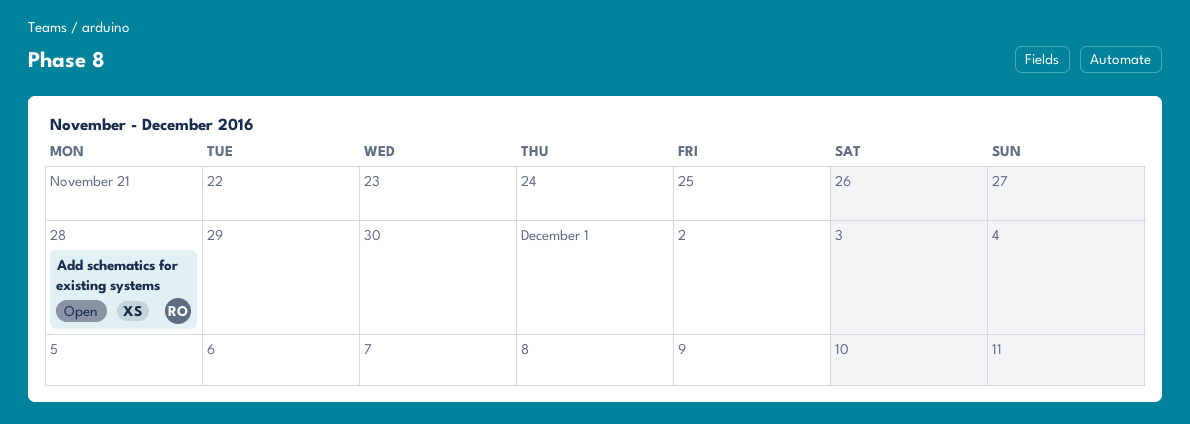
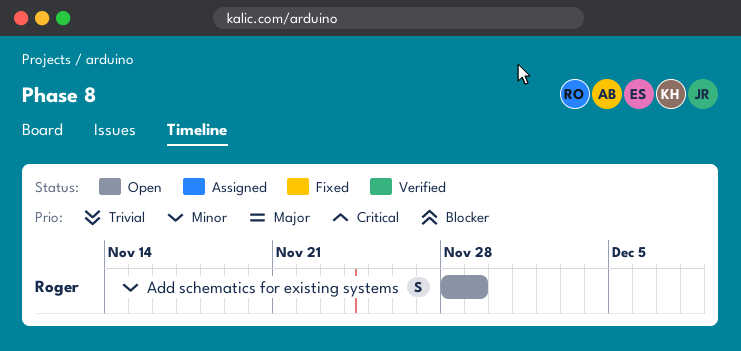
Add schematics for existing systems, estimate: XS -> S
Add schematics for existing systems, due: Nov 28 -> Nov 29

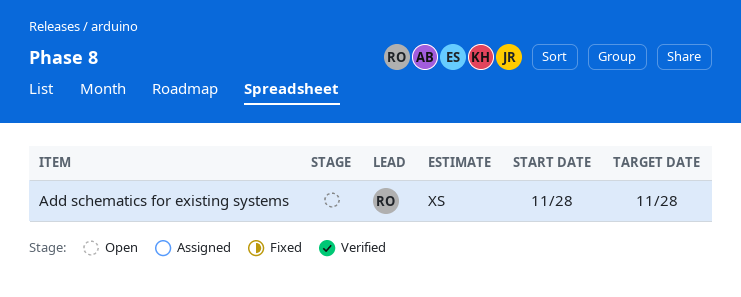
Add schematics for existing systems, estimate: S -> XS
Add schematics for existing systems, due: Nov 29 -> Nov 28

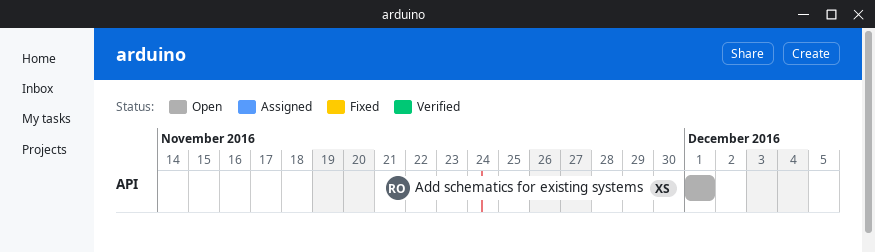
Add schematics for existing systems, start: Nov 28 -> Dec 1
Add schematics for existing systems, due: Nov 28 -> Dec 1

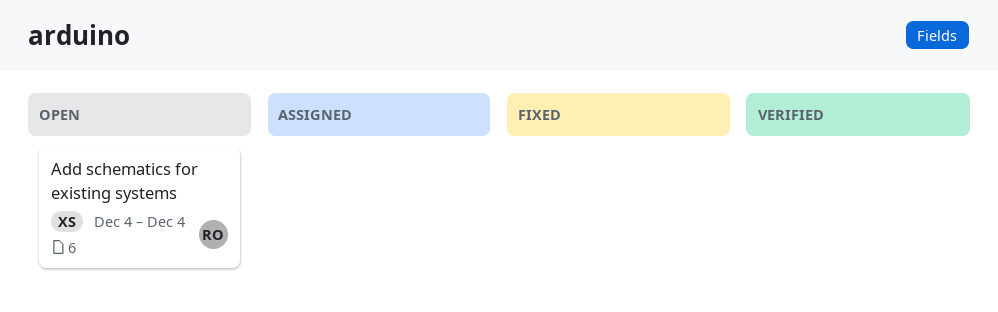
Add schematics for existing systems, start: Dec 1 -> Dec 4
Add schematics for existing systems, due: Dec 1 -> Dec 4

